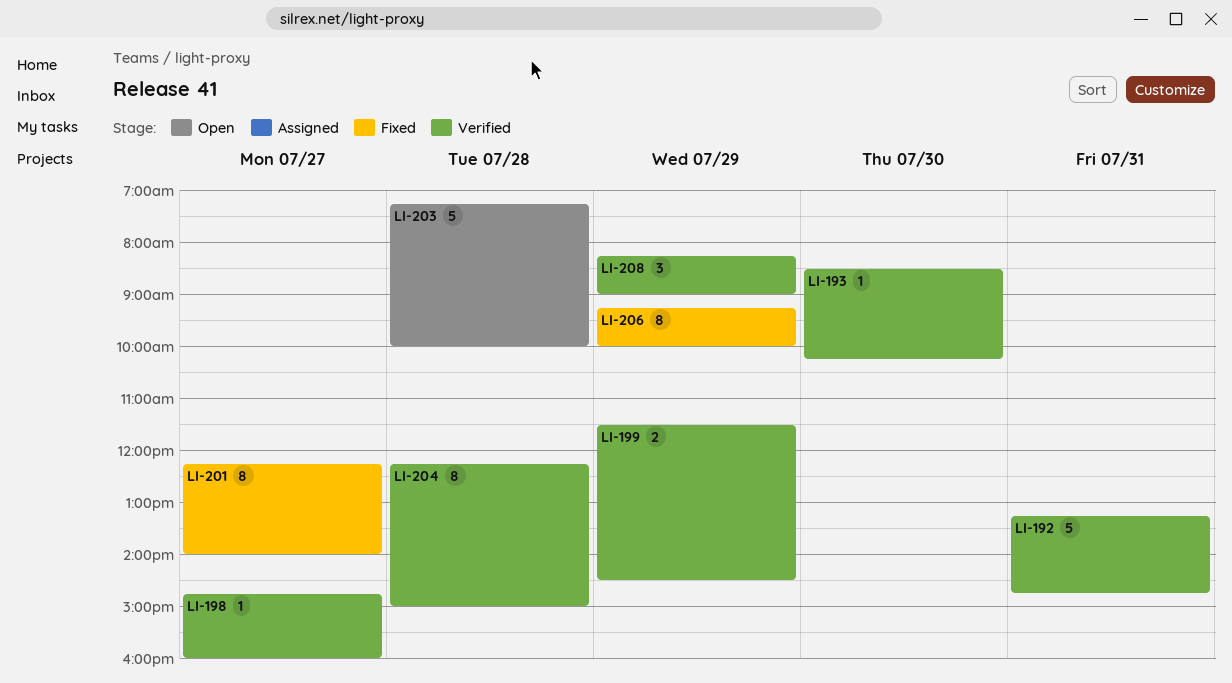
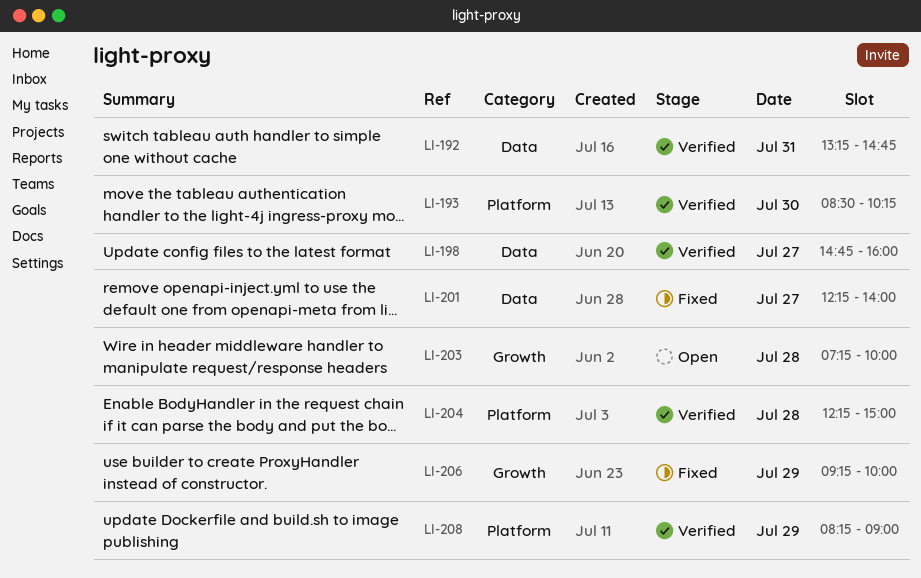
LI-199: present -> none

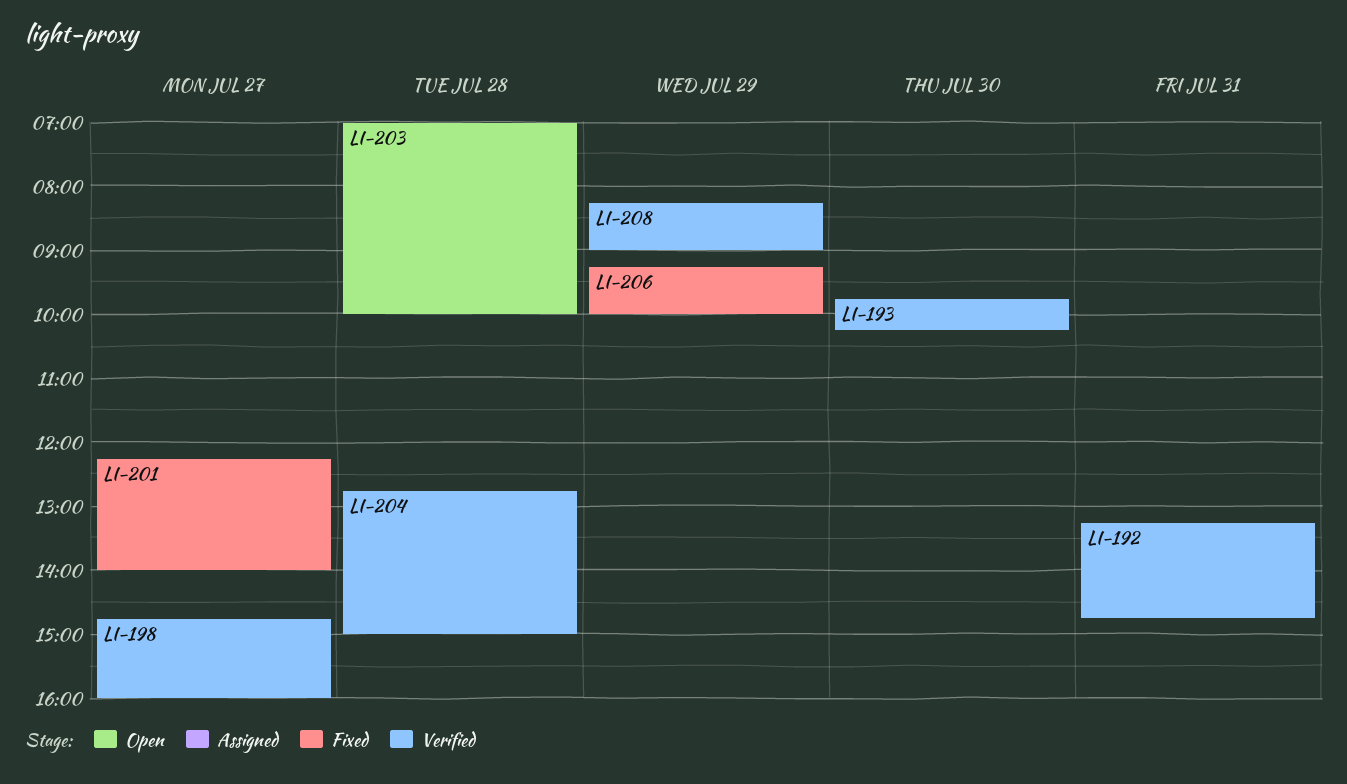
LI-193, begins: 08:30 -> 09:45
LI-203, begins: 07:15 -> 07:00
LI-204, begins: 12:15 -> 12:45

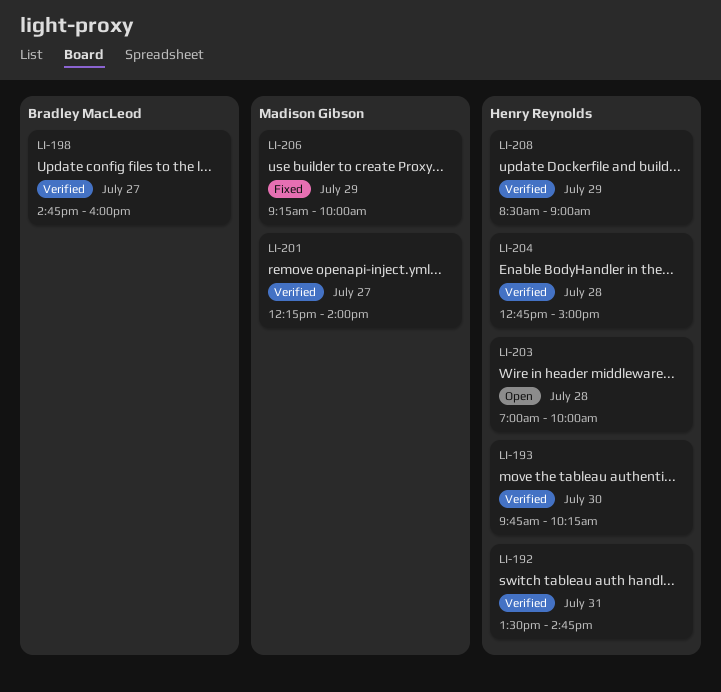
LI-192, begins: 13:15 -> 13:30
LI-201, status: Fixed -> Verified
LI-208, begins: 08:15 -> 08:30

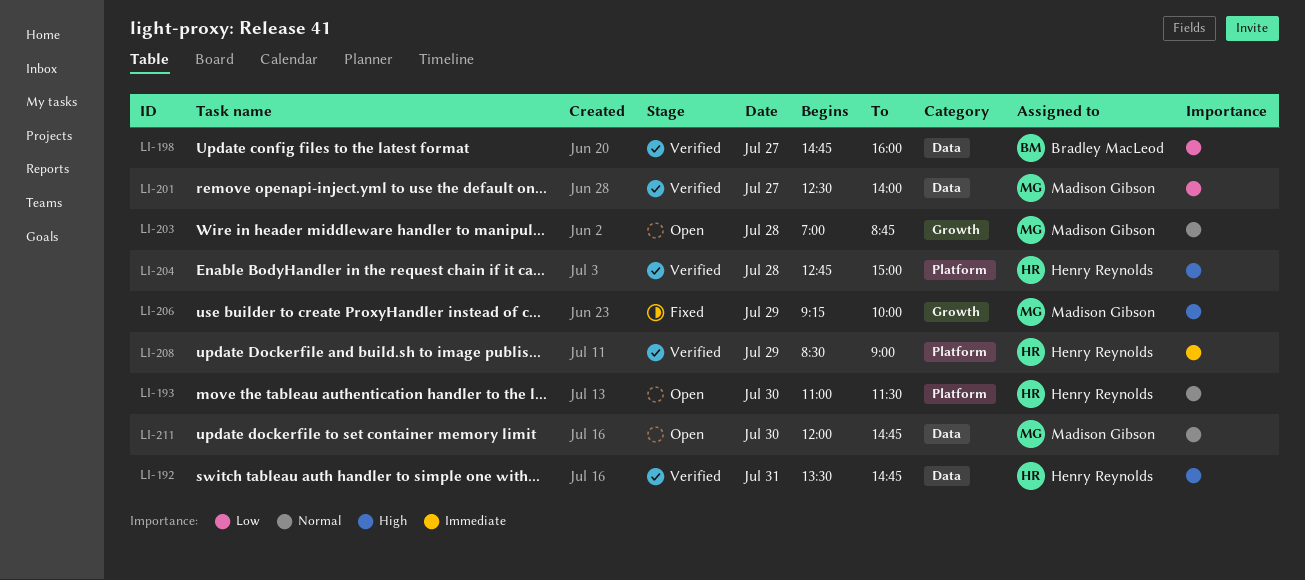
LI-193, status: Verified -> Open
LI-193, begins: 09:45 -> 11:00
LI-193, ends: 10:15 -> 11:30
LI-201, begins: 12:15 -> 12:30
LI-203, owner: Henry Reynolds -> Madison Gibson
LI-203, ends: 10:00 -> 08:45
LI-211: none -> present

